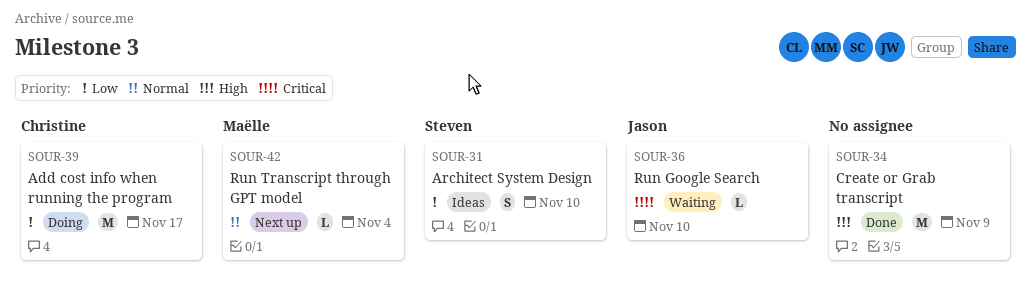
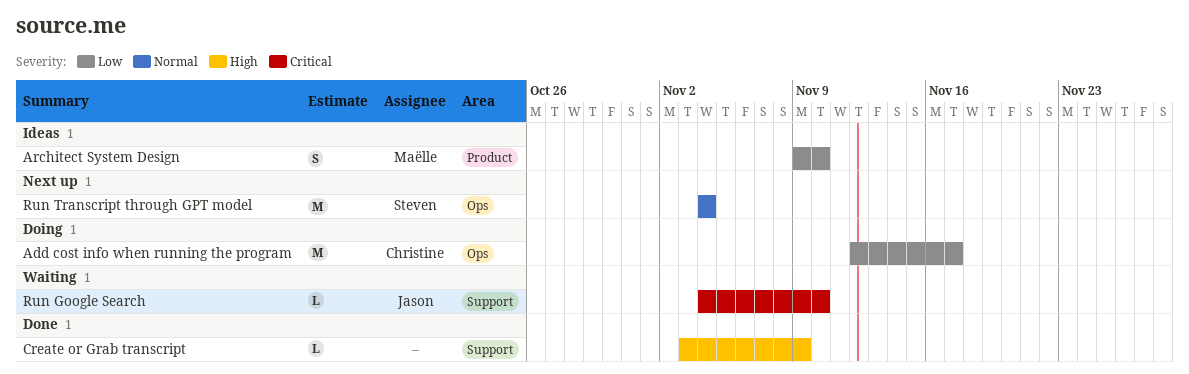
Architect System Design, owner: Steven -> Maëlle
Create or Grab transcript, estimate: M -> L
Run Transcript through GPT model, owner: Maëlle -> Steven
Run Transcript through GPT model, estimate: L -> M

